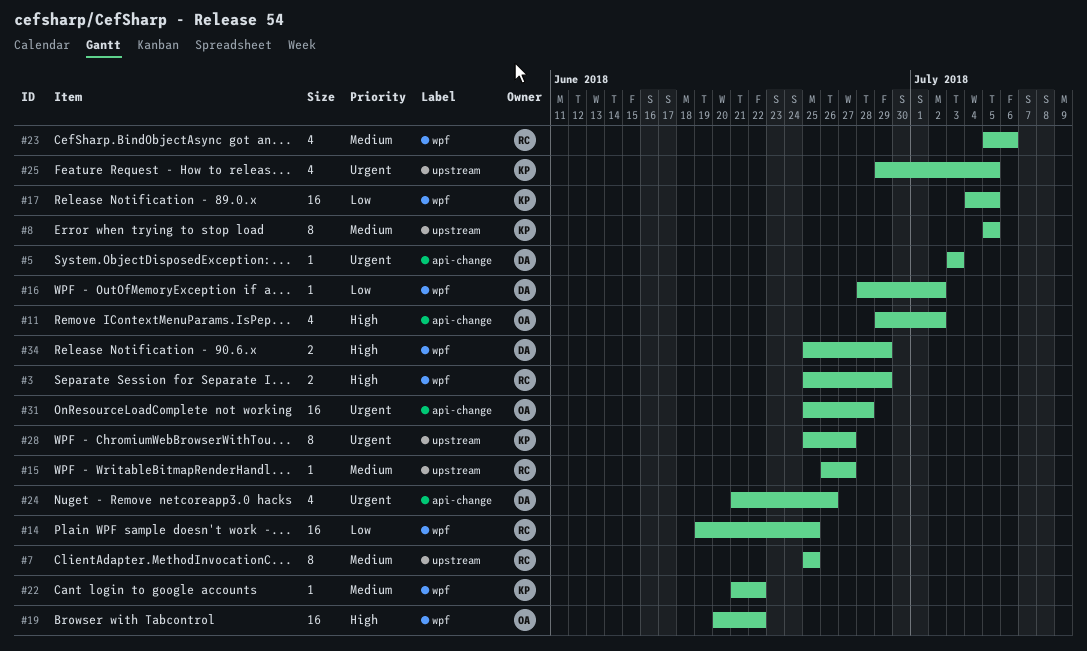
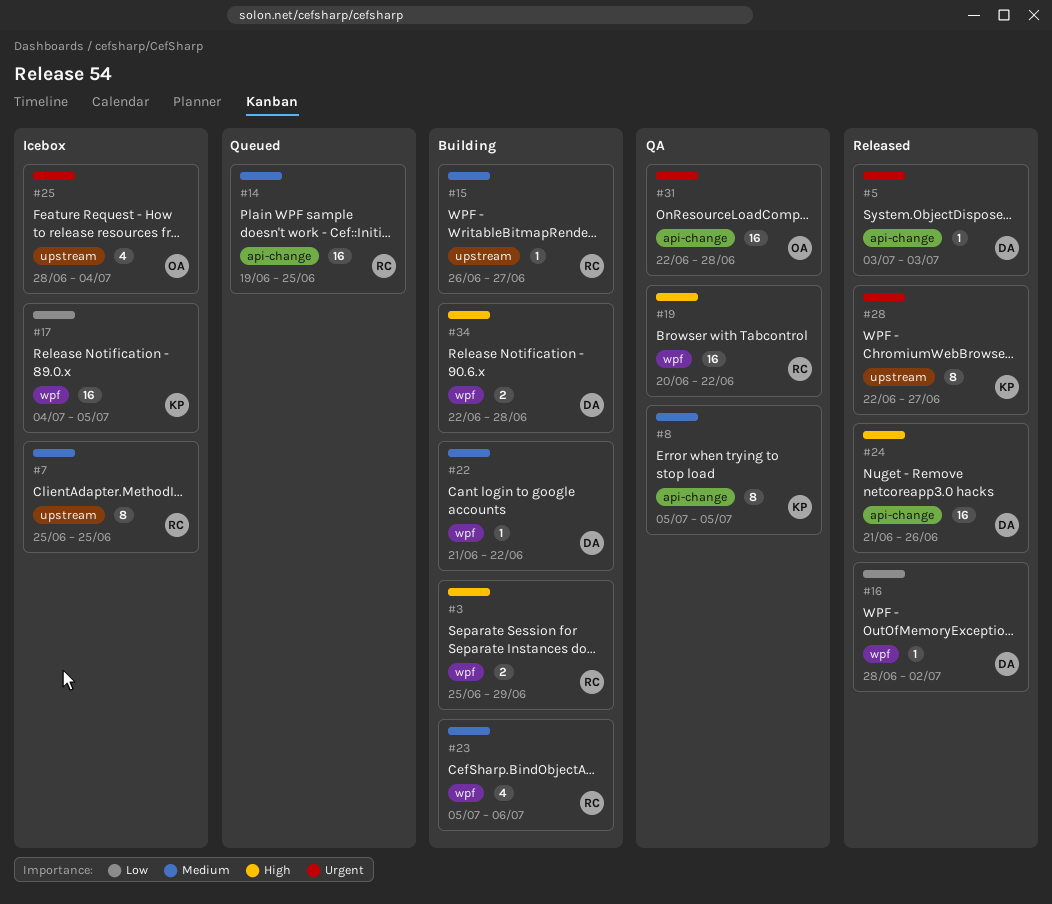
#8, label: upstream -> api-change
#11: present -> none
#14, priority: Low -> Medium
#14, label: wpf -> api-change
#19, owner: OA -> RC
#22, owner: KP -> DA
#24, priority: Urgent -> High
#24, estimate: 4 -> 16
#25, owner: KP -> OA
#25, start: Jun 29 -> Jun 28
#25, due: Jul 5 -> Jul 4
#28, start: Jun 25 -> Jun 22
#31, start: Jun 25 -> Jun 22
#34, start: Jun 25 -> Jun 22
#34, due: Jun 29 -> Jun 28

